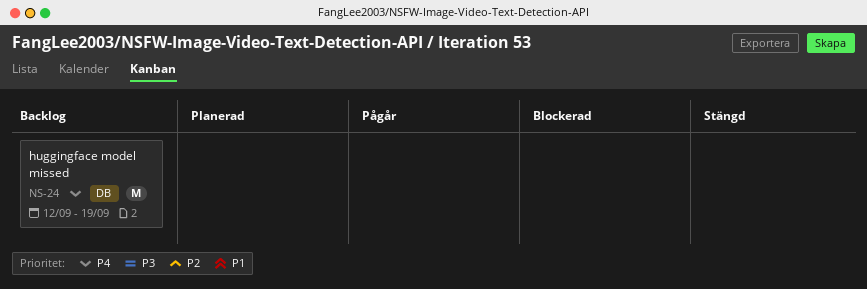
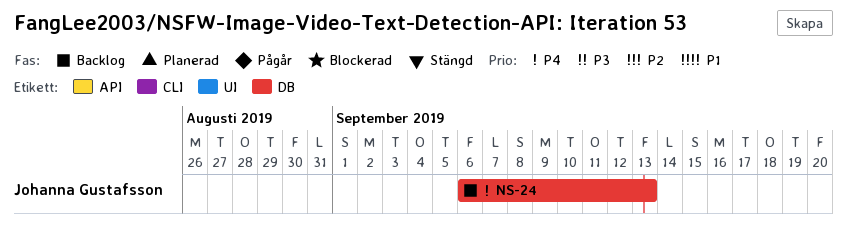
NS-24, start: Sep 12 -> Sep 6
NS-24, due: Sep 19 -> Sep 13

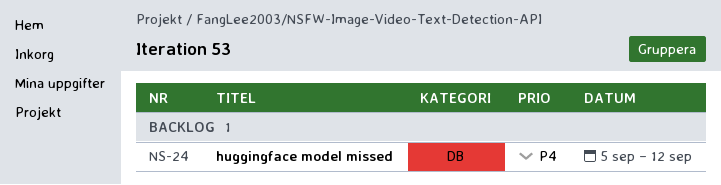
NS-24, start: Sep 6 -> Sep 5
NS-24, due: Sep 13 -> Sep 12

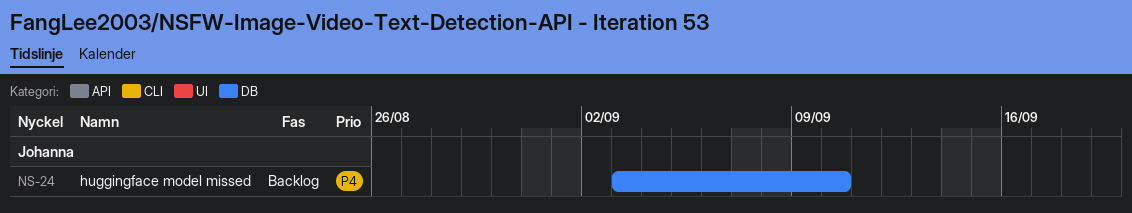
NS-24, start: Sep 5 -> Sep 3
NS-24, due: Sep 12 -> Sep 10

